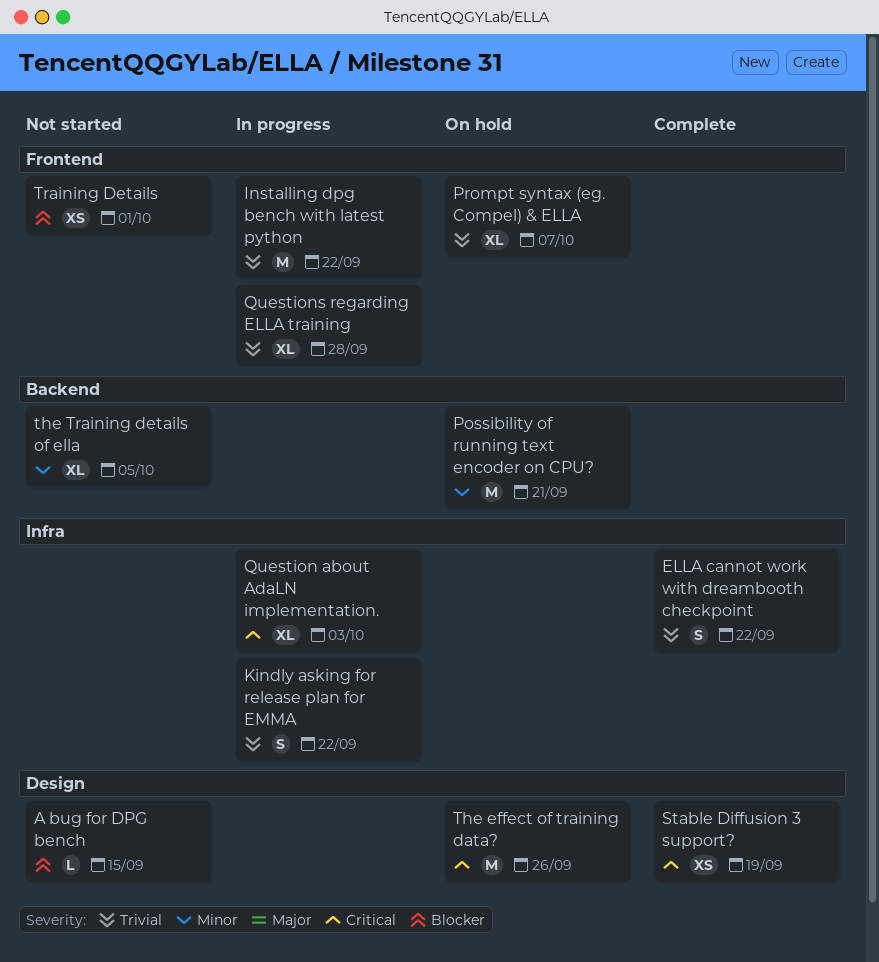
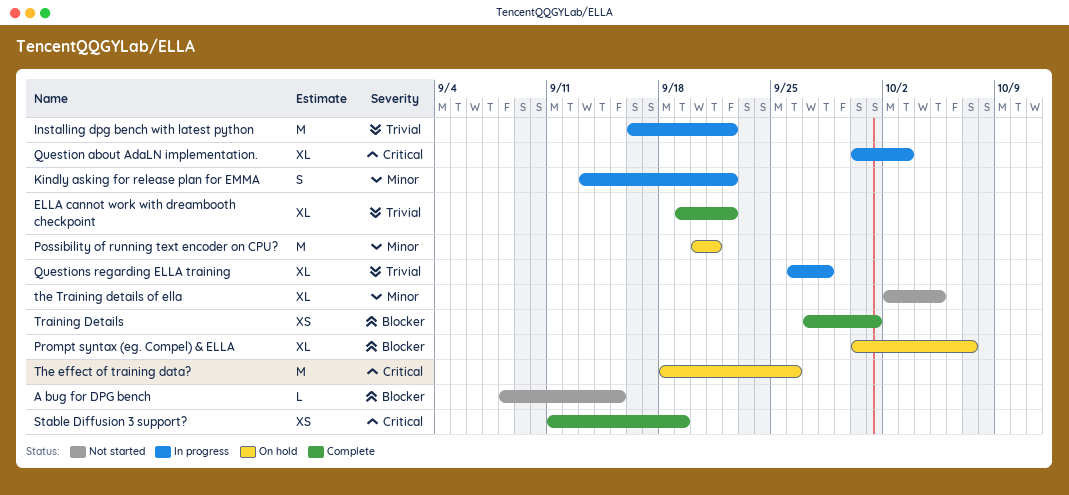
ELLA cannot work with dreambooth checkpoint, estimate: S -> XL
Kindly asking for release plan for EMMA, priority: Trivial -> Minor
Prompt syntax (eg. Compel) & ELLA, priority: Trivial -> Blocker
Training Details, status: Not started -> Complete

